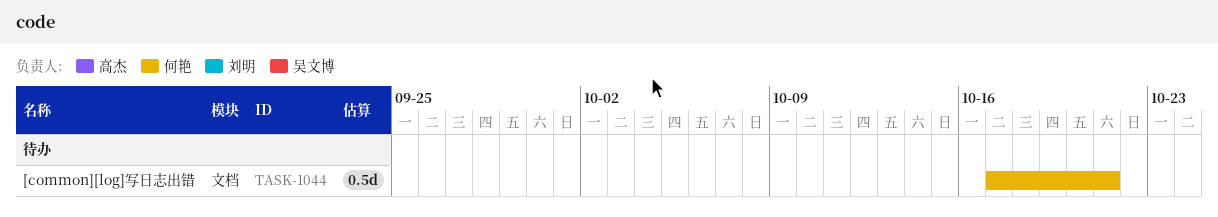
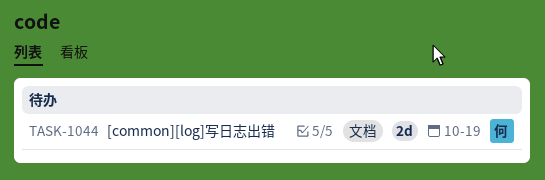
TASK-1044, estimate: 0.5d -> 2d
TASK-1044, due: Oct 21 -> Oct 19

